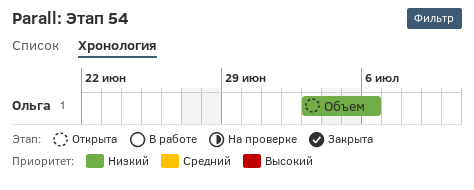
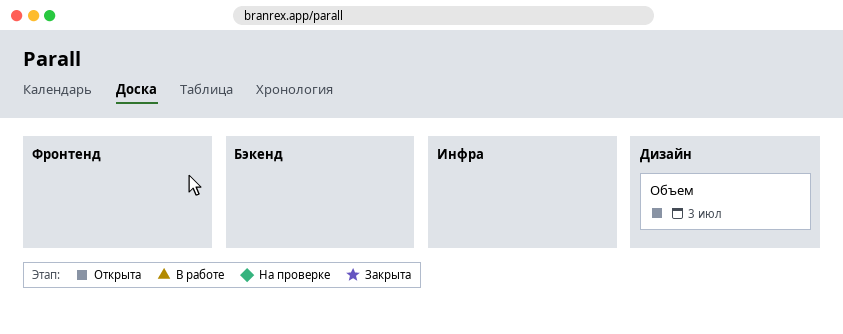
Объем, due: Jul 6 -> Jul 3

